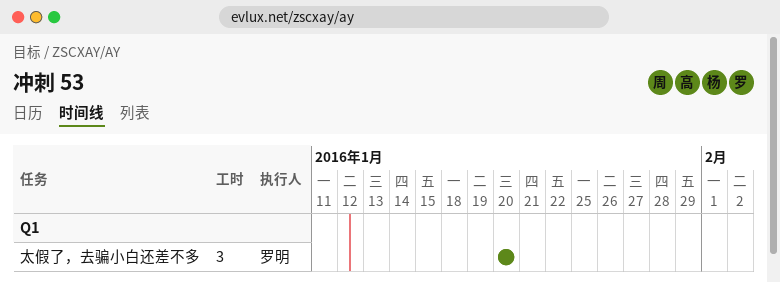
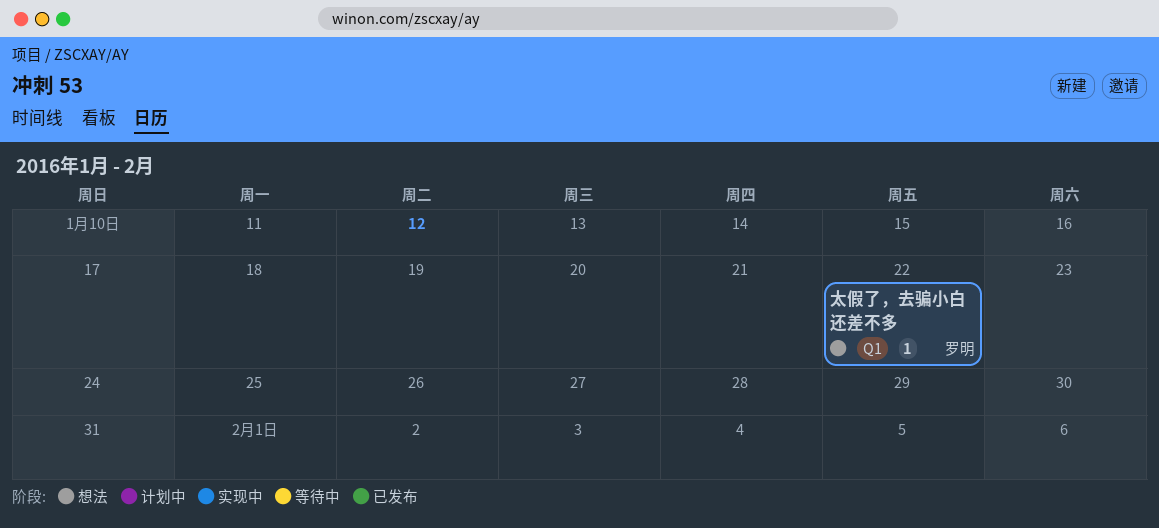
太假了，去骗小白还差不多, estimate: 3 -> 1
太假了，去骗小白还差不多, due: Jan 20 -> Jan 22

